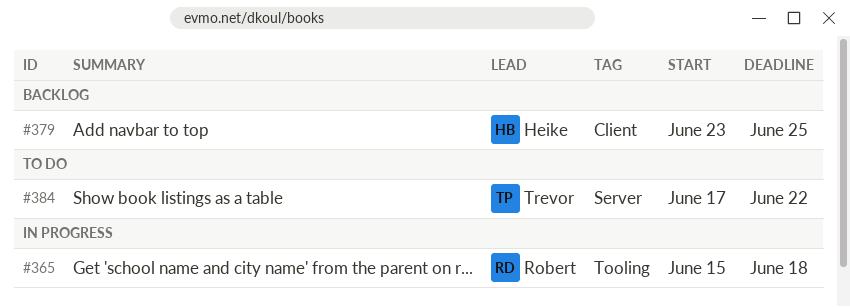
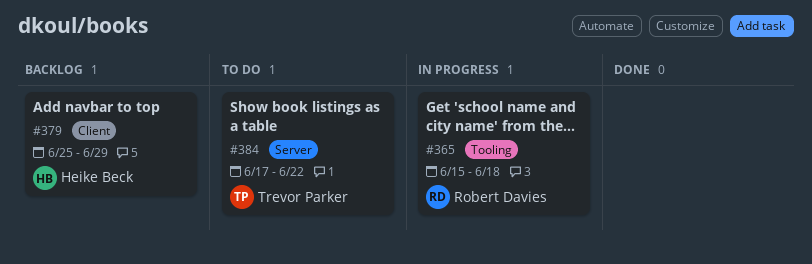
#379, start: Jun 23 -> Jun 25
#379, due: Jun 25 -> Jun 29

